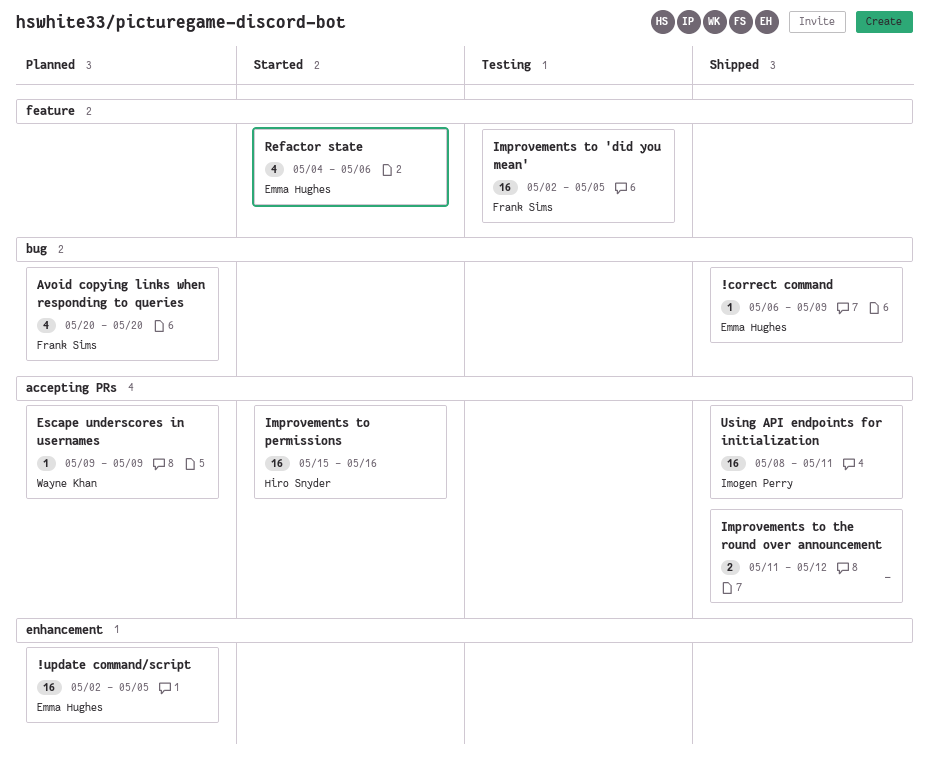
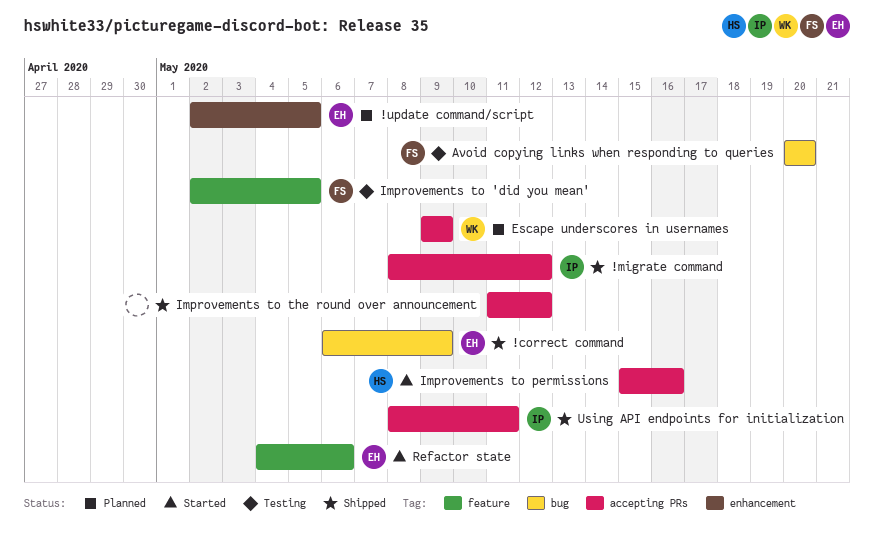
!migrate command: none -> present
Avoid copying links when responding to queries, status: Planned -> Testing

